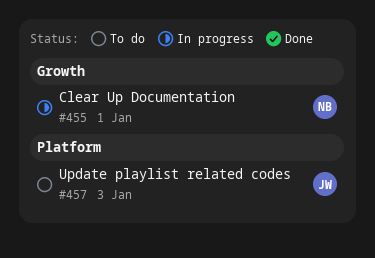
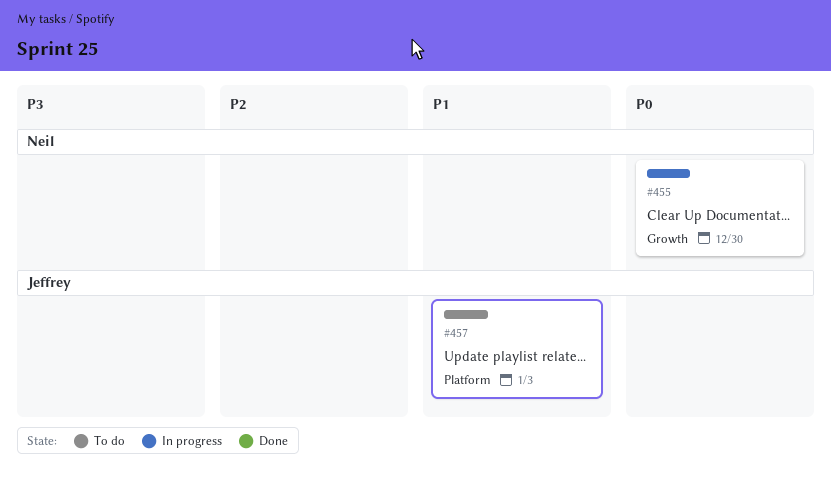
#455, due: Jan 1 -> Dec 30

